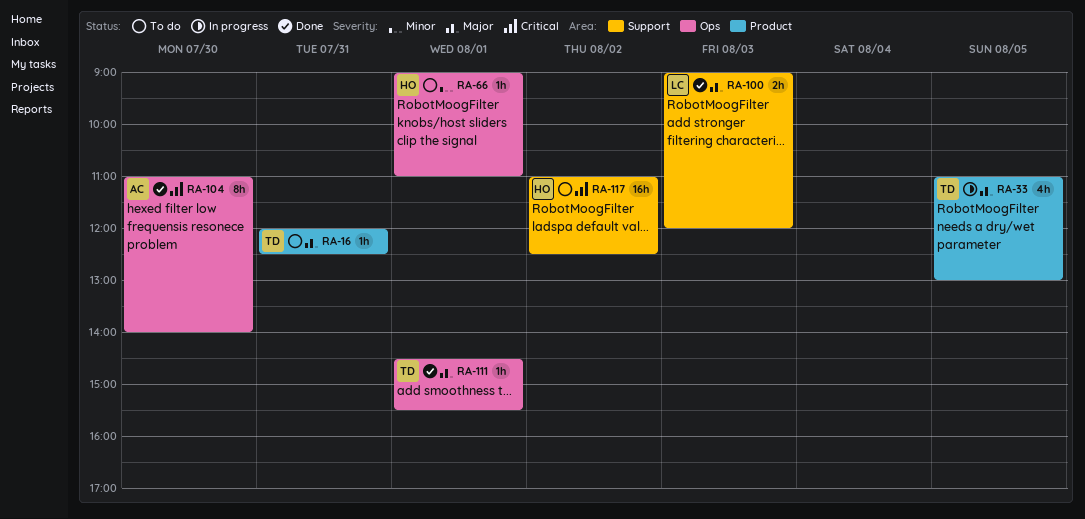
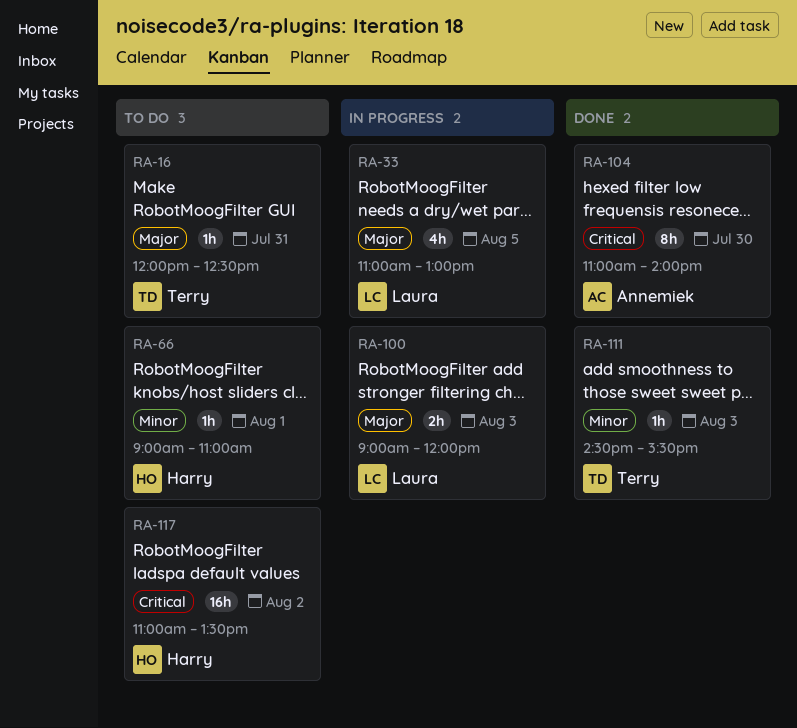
RA-33, owner: Terry -> Laura
RA-100, status: Done -> In progress
RA-111, priority: Major -> Minor
RA-111, day: Aug 1 -> Aug 3
RA-117, ends: 12:30 -> 13:30

